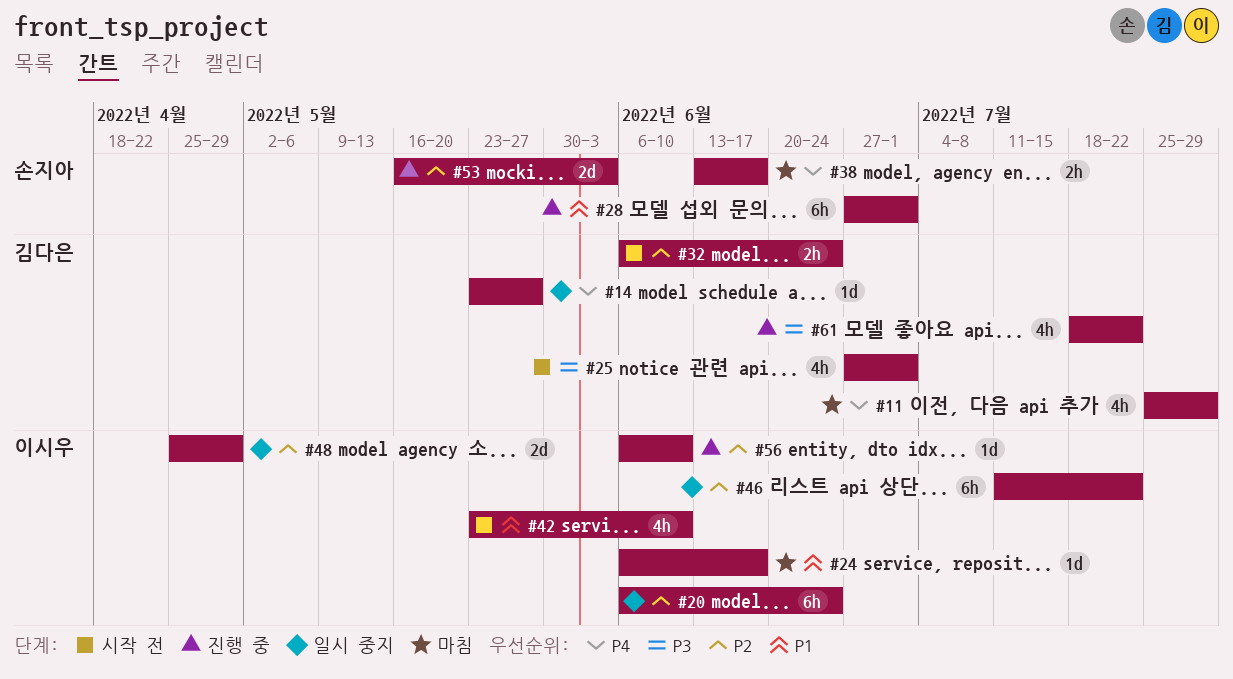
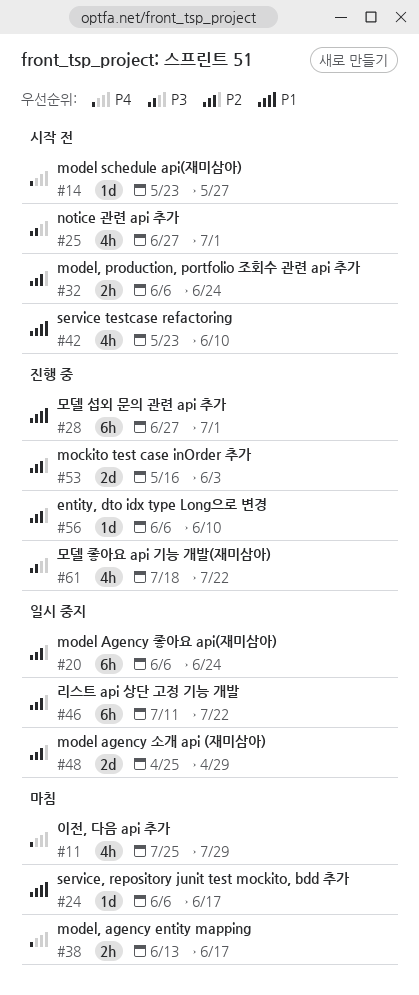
#14, status: 일시 중지 -> 시작 전

